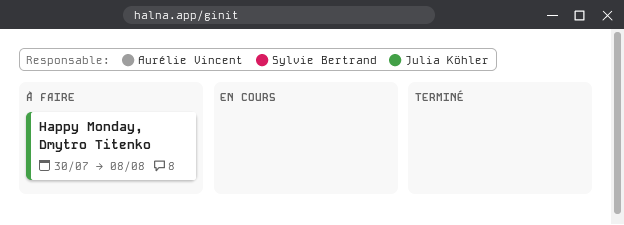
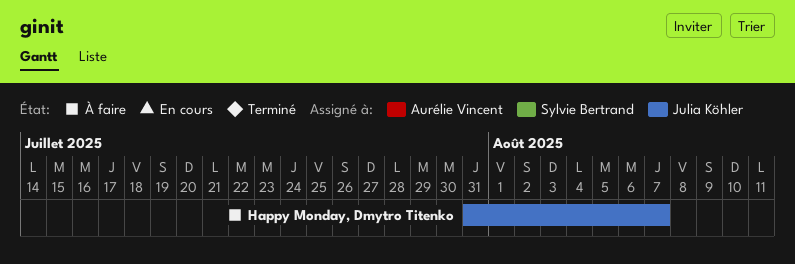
Happy Monday, Dmytro Titenko, start: Jul 30 -> Jul 31
Happy Monday, Dmytro Titenko, due: Aug 8 -> Aug 7

